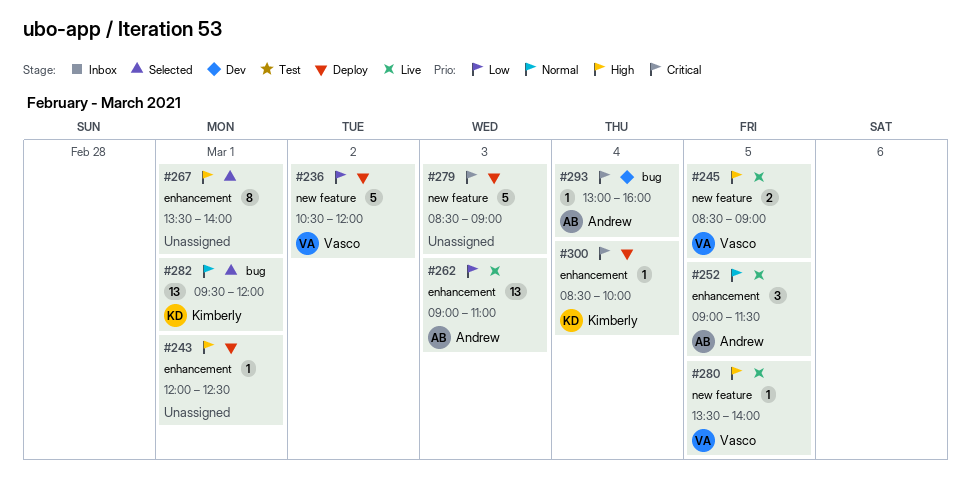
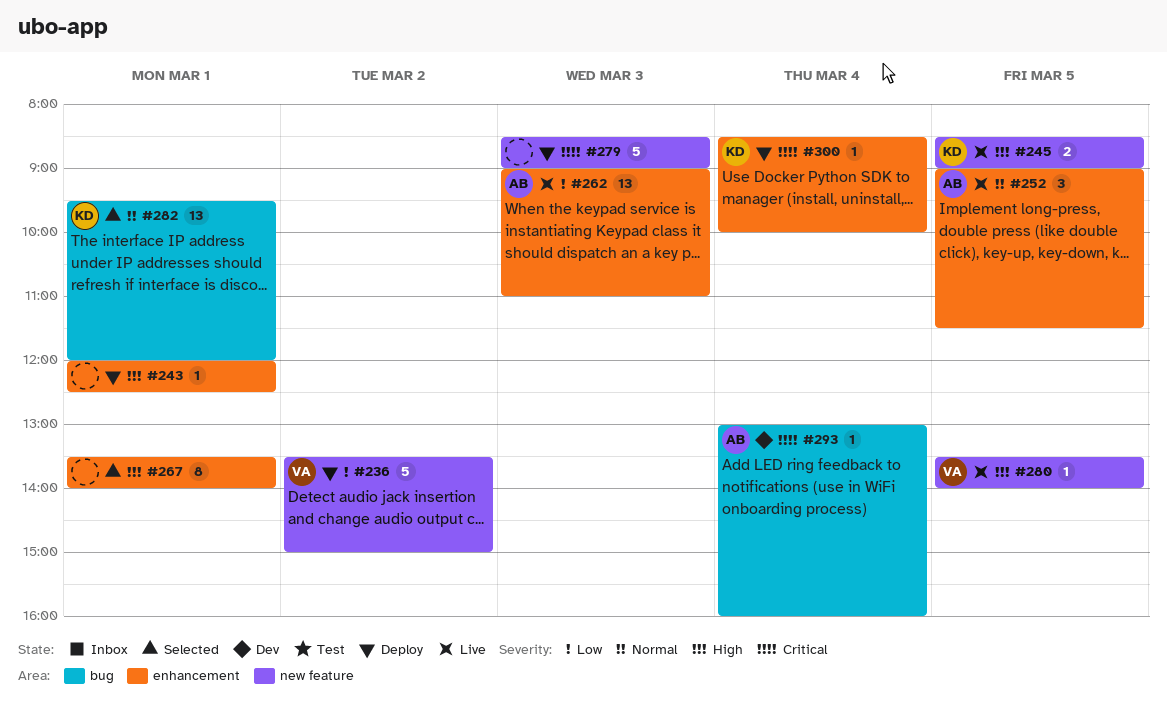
#236, begins: 10:30 -> 13:30
#236, ends: 12:00 -> 15:00
#245, owner: Vasco -> Kimberly

